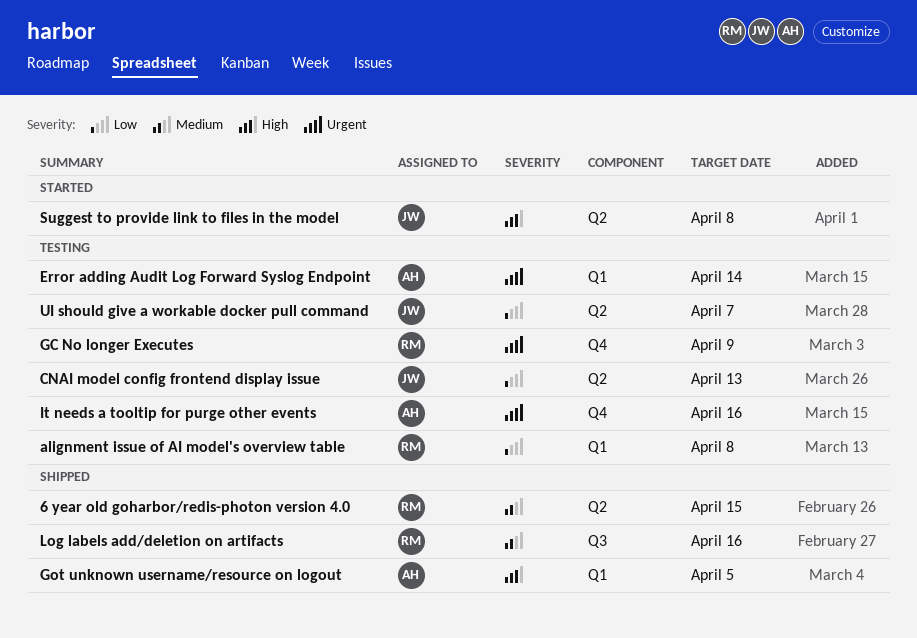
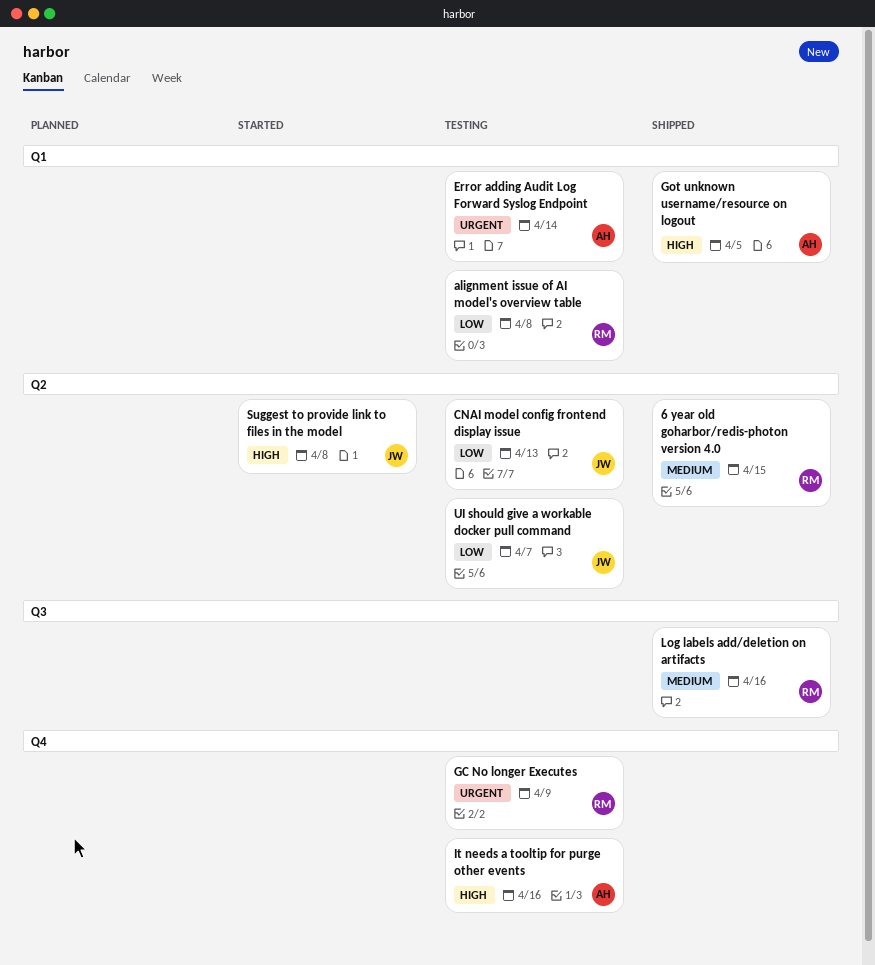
It needs a tooltip for purge other events, priority: Urgent -> High

